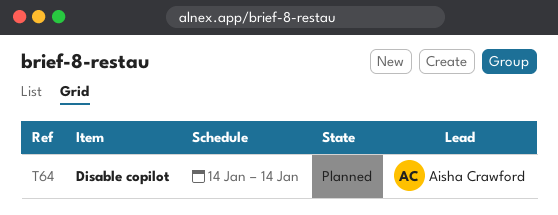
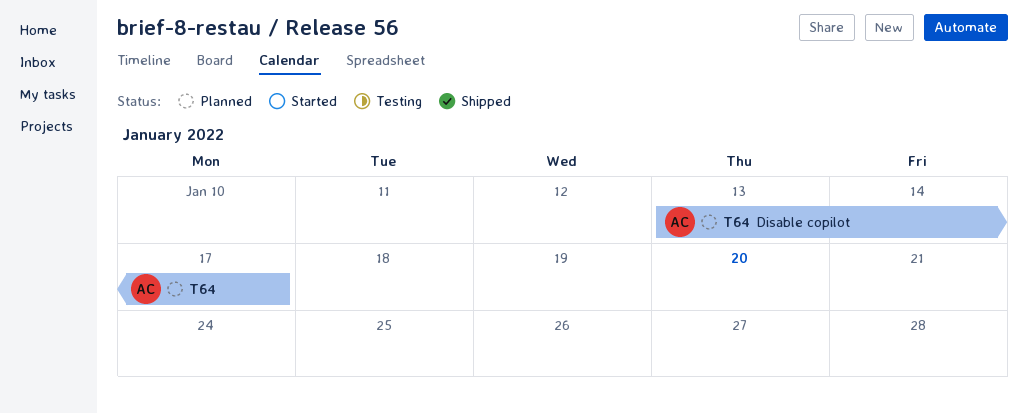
T64, start: Jan 14 -> Jan 13
T64, due: Jan 14 -> Jan 17

